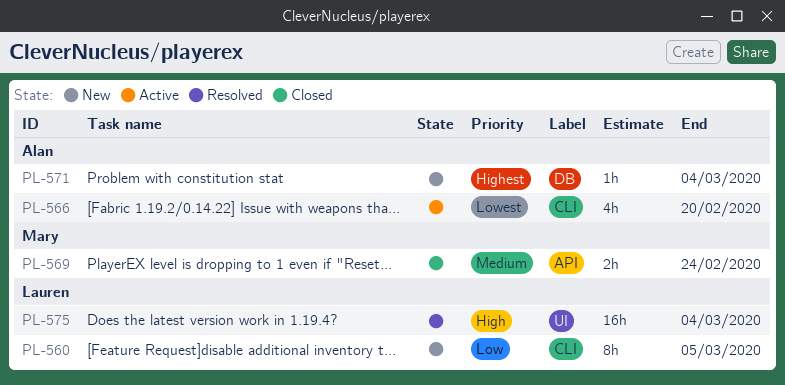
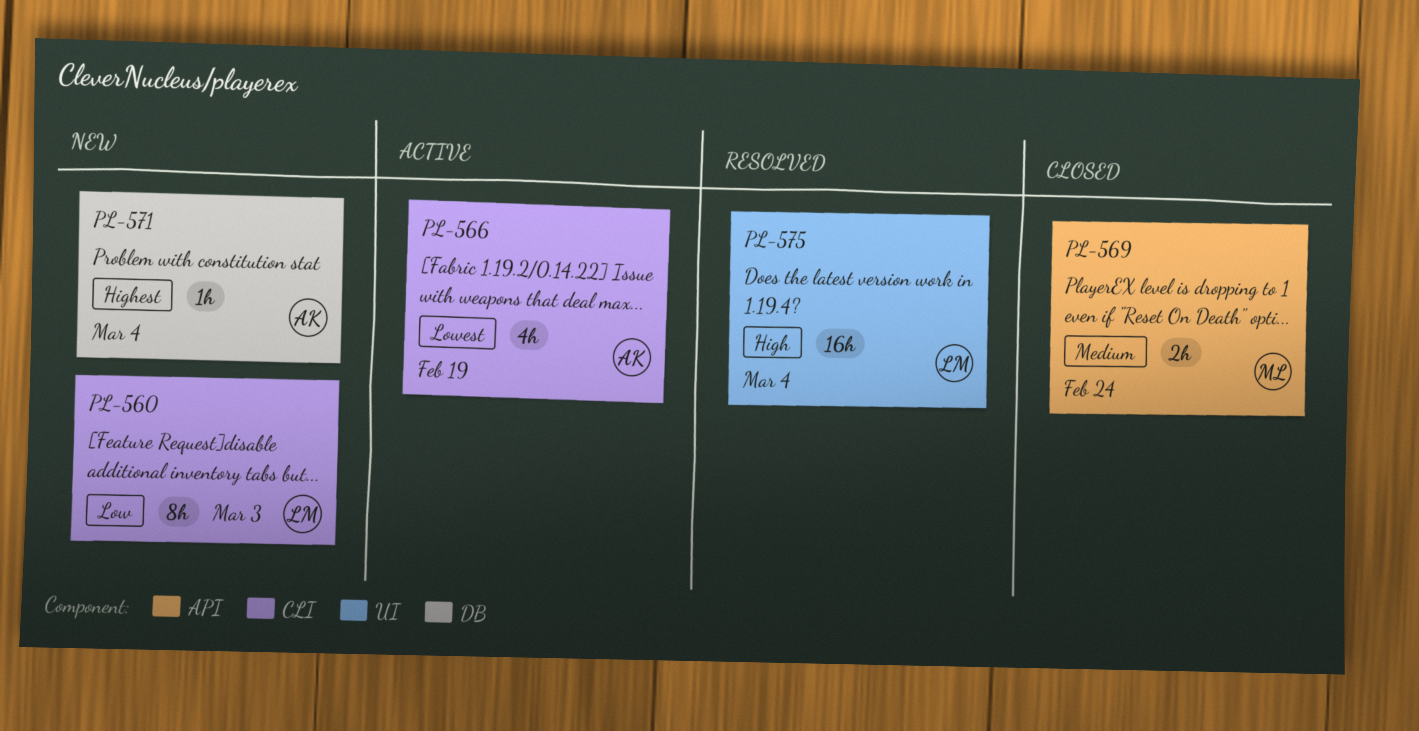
PL-560, due: Mar 5 -> Mar 3
PL-566, due: Feb 20 -> Feb 19

